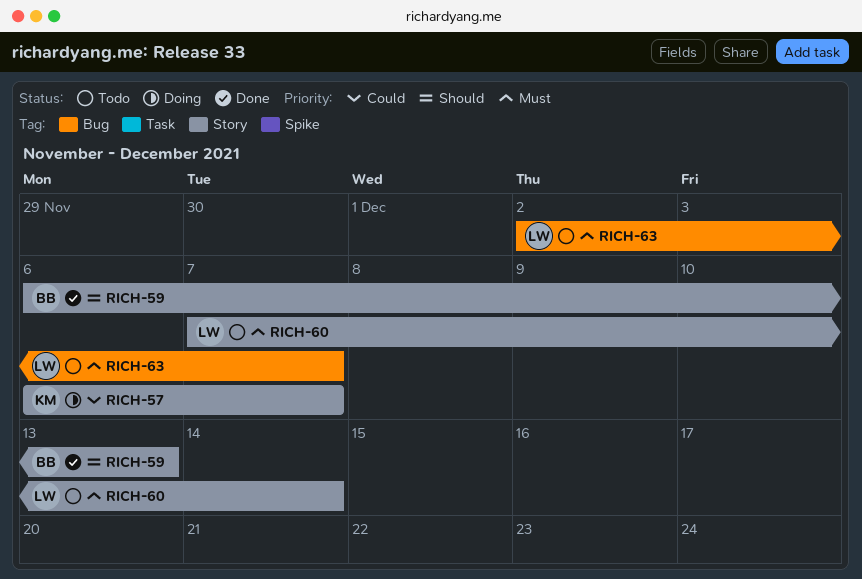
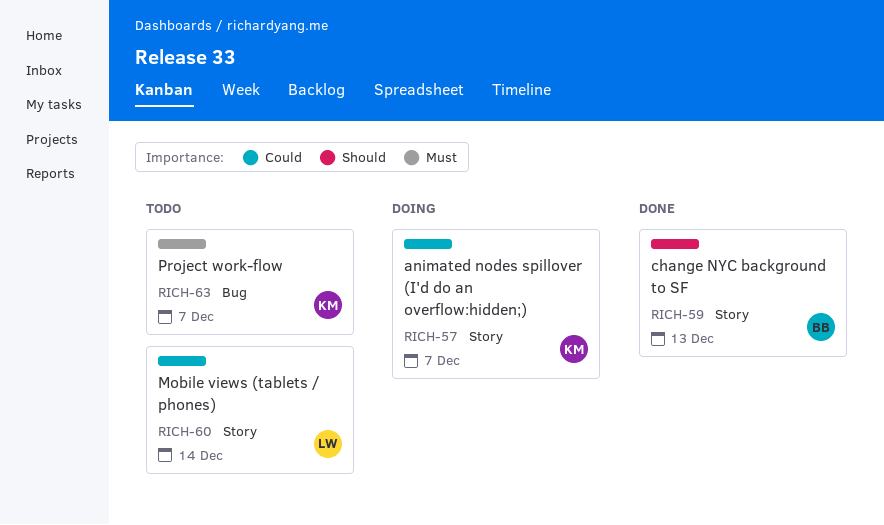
RICH-60, priority: Must -> Could
RICH-63, owner: LW -> KM

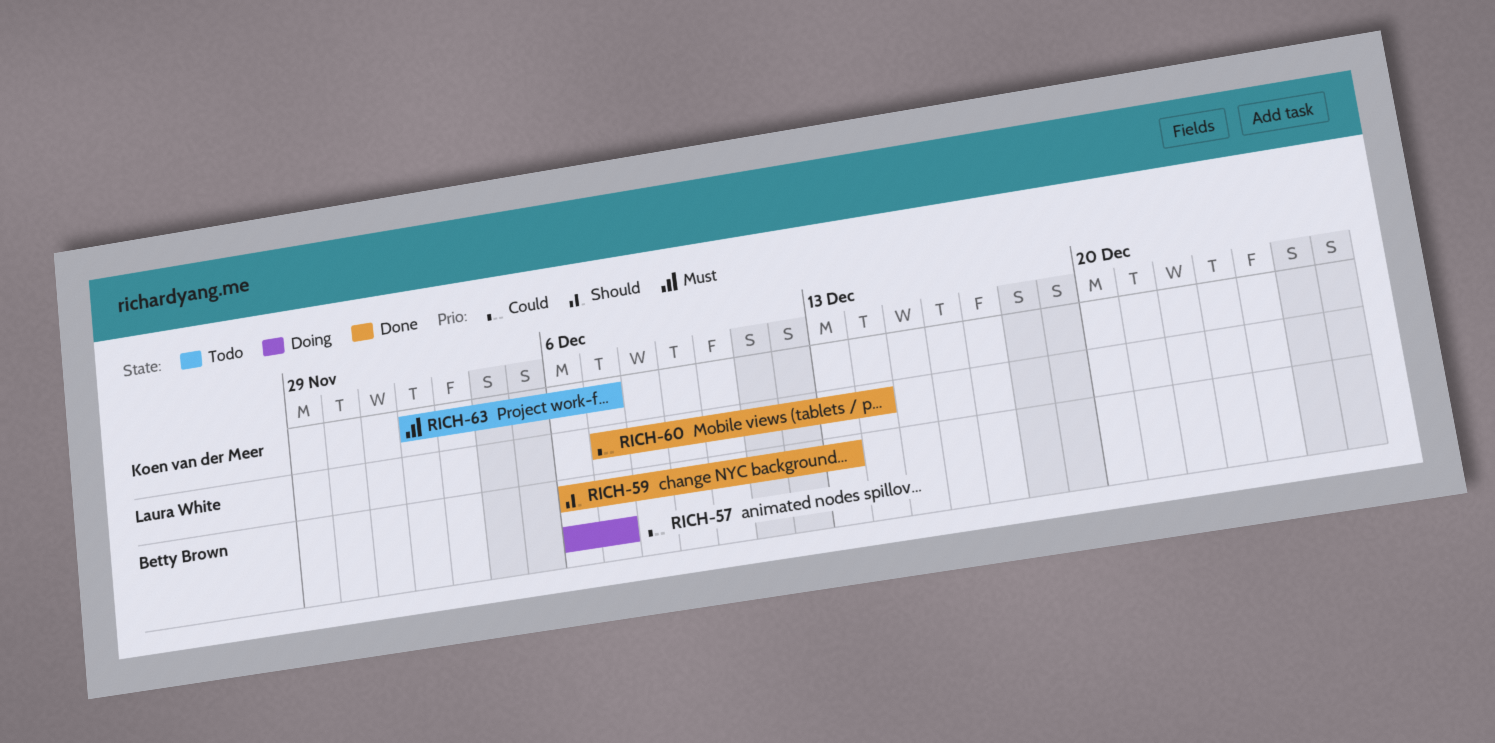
RICH-57, owner: Koen van der Meer -> Betty Brown
RICH-60, status: Todo -> Done

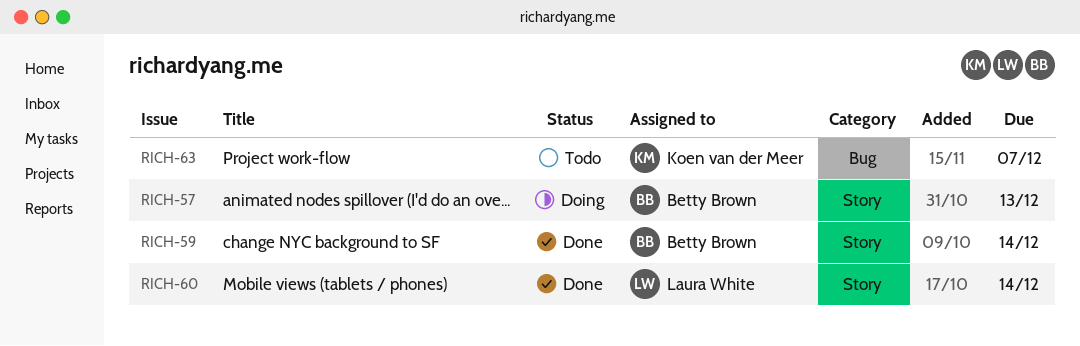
RICH-57, due: Dec 7 -> Dec 13
RICH-59, due: Dec 13 -> Dec 14

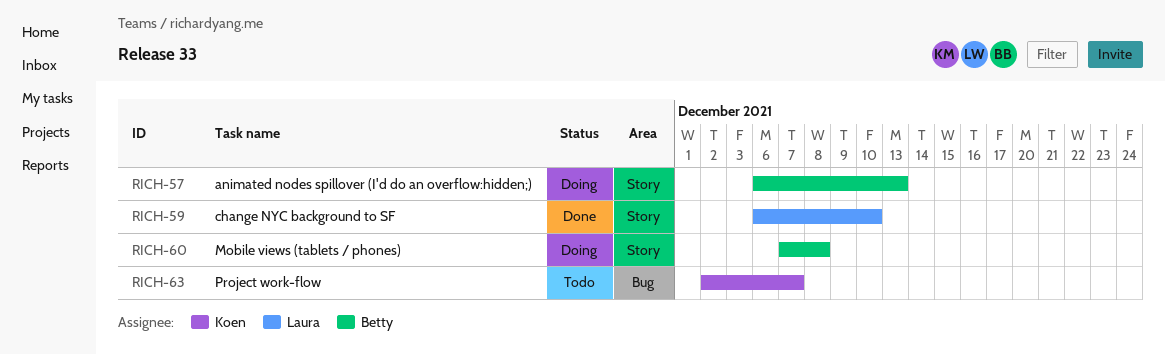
RICH-59, owner: Betty Brown -> Laura White
RICH-59, due: Dec 14 -> Dec 10
RICH-60, status: Done -> Doing
RICH-60, owner: Laura White -> Betty Brown
RICH-60, due: Dec 14 -> Dec 8

